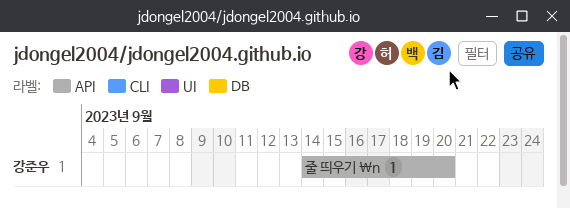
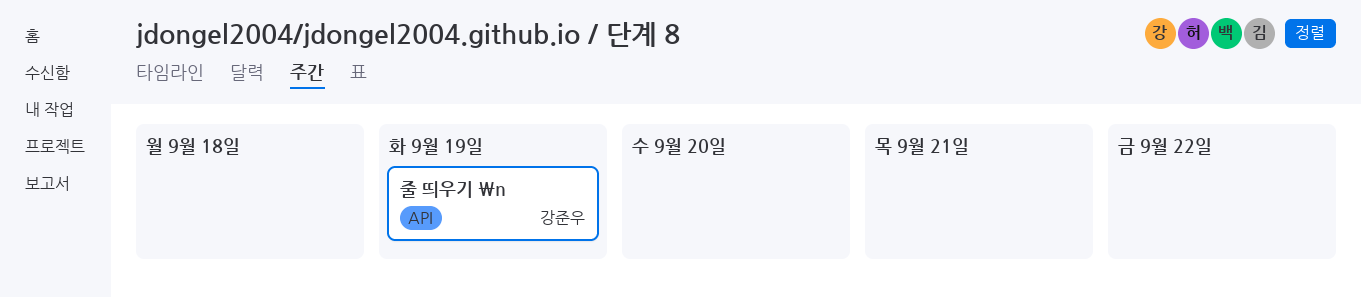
줄 띄우기 \n, due: Sep 20 -> Sep 19

